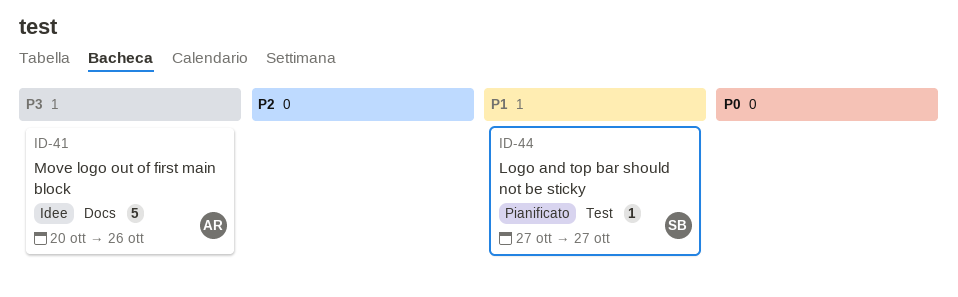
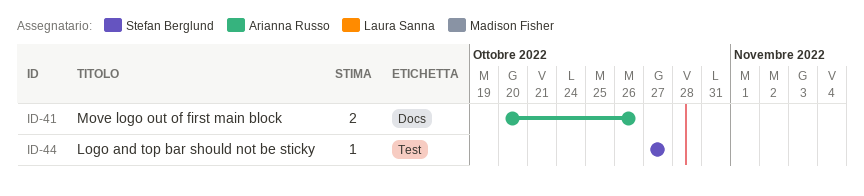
ID-41, estimate: 5 -> 2

